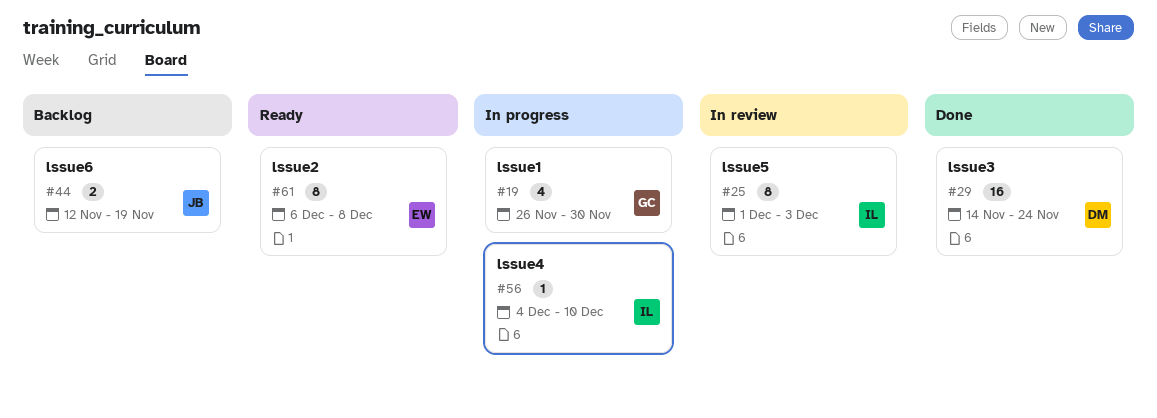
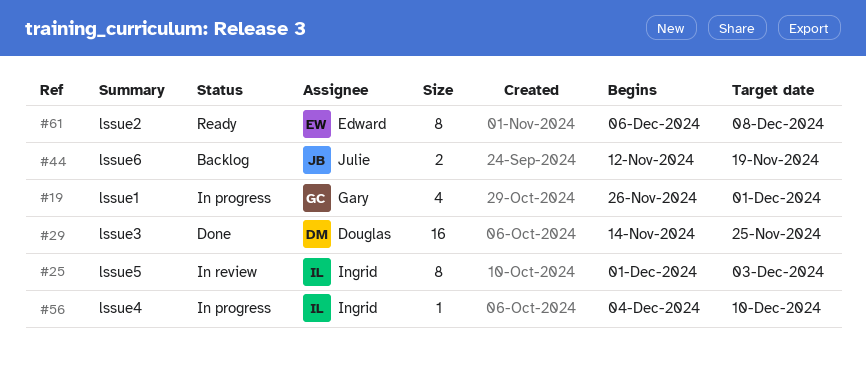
#19, due: Nov 30 -> Dec 1
#29, due: Nov 24 -> Nov 25

